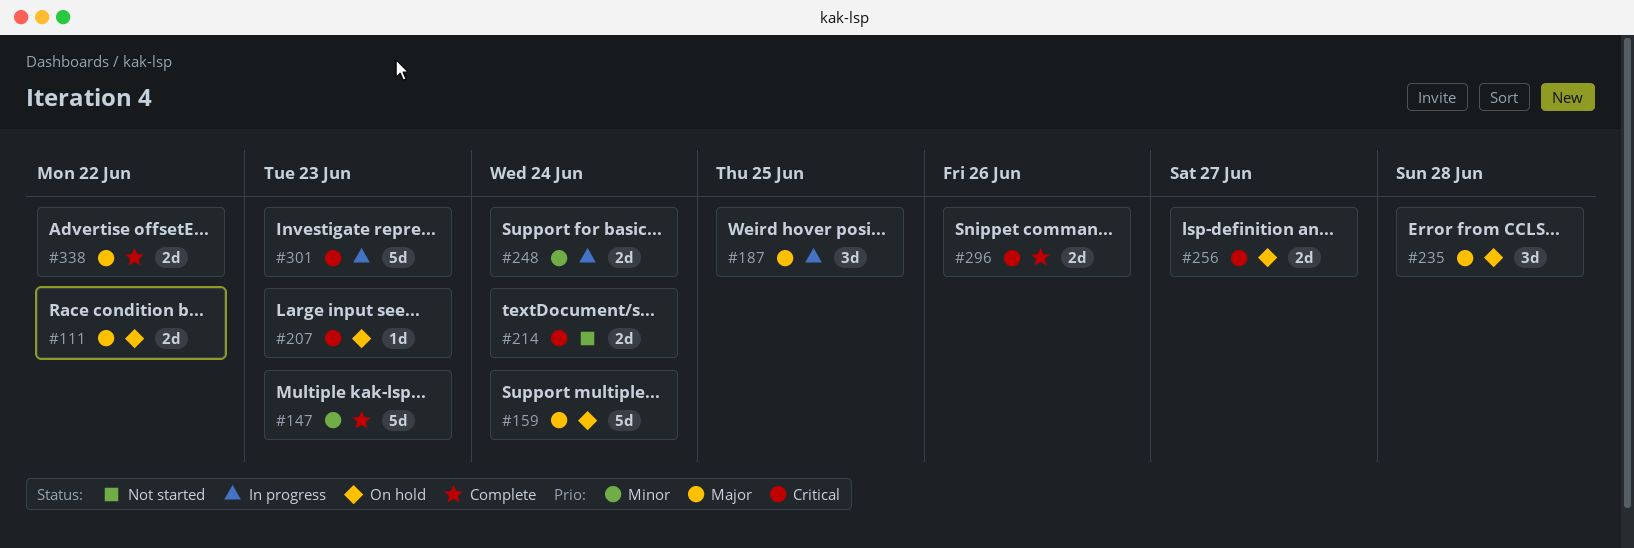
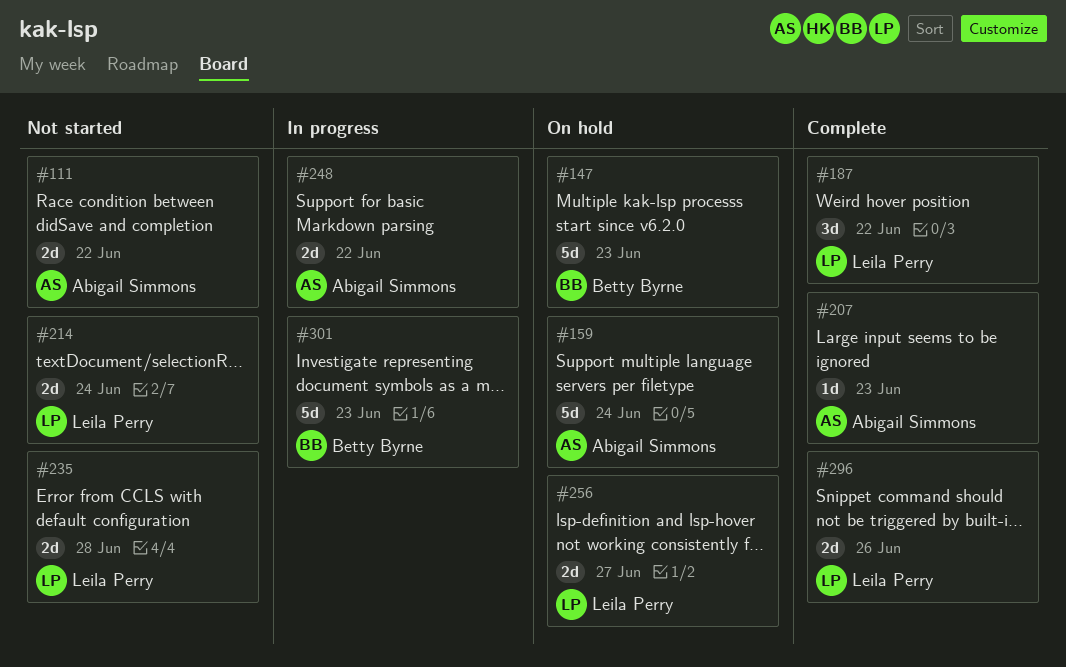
#111, status: On hold -> Not started
#147, status: Complete -> On hold
#187, status: In progress -> Complete
#187, due: Jun 25 -> Jun 22
#207, status: On hold -> Complete
#235, status: On hold -> Not started
#235, estimate: 3d -> 2d
#248, due: Jun 24 -> Jun 22
#338: present -> none

